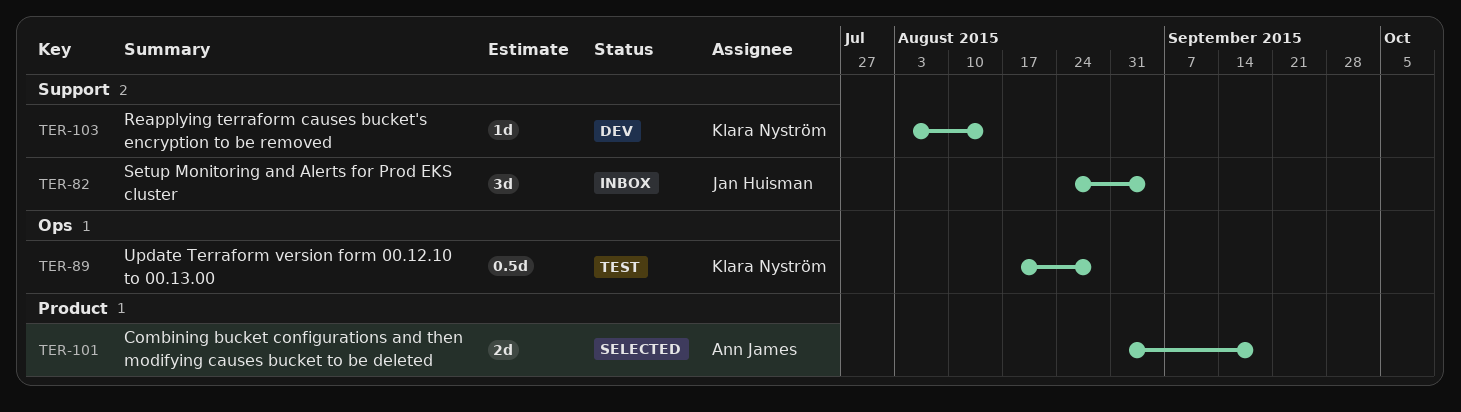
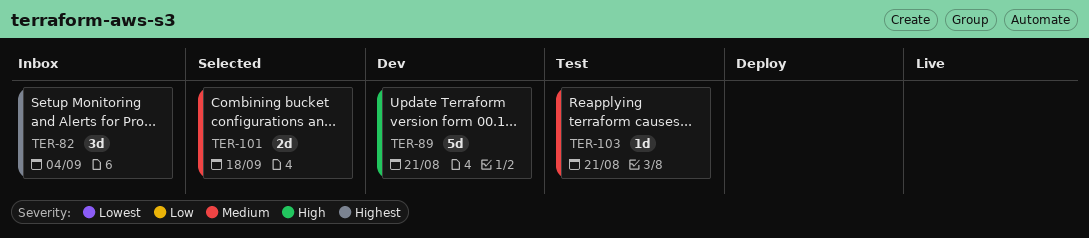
TER-89, status: Test -> Dev
TER-89, estimate: 0.5d -> 5d
TER-89, due: Aug 28 -> Aug 21
TER-103, status: Dev -> Test
TER-103, due: Aug 14 -> Aug 21

